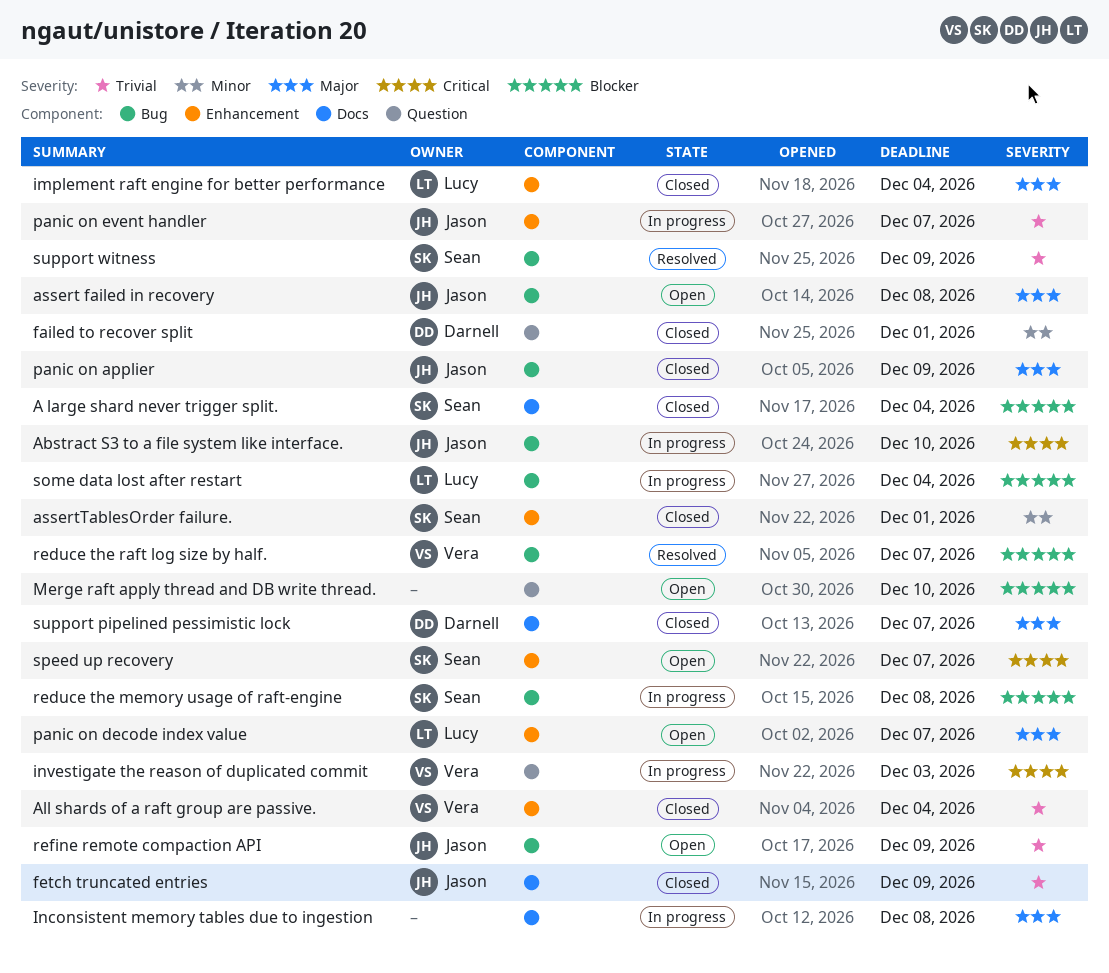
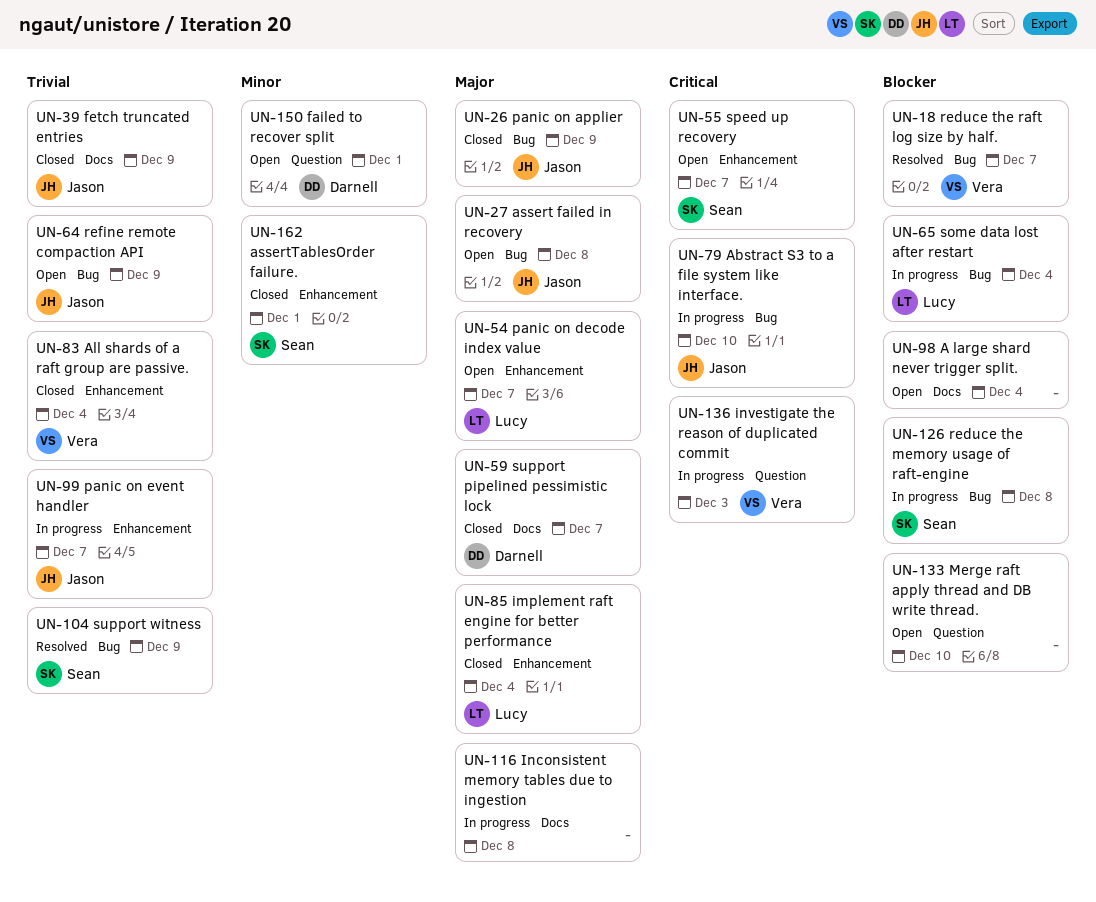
A large shard never trigger split., status: Closed -> Open
A large shard never trigger split., owner: Sean -> none
failed to recover split, status: Closed -> Open

